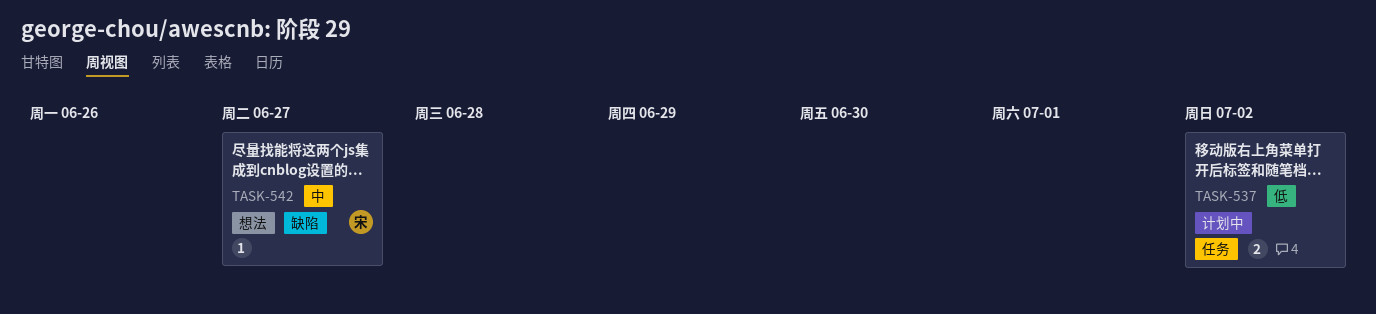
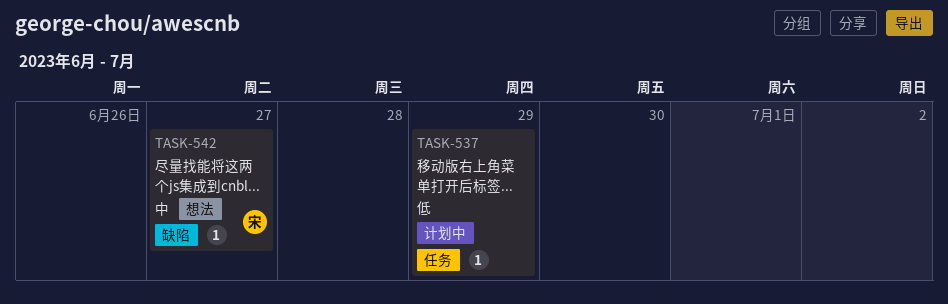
TASK-537, estimate: 2 -> 1
TASK-537, due: Jul 2 -> Jun 29

